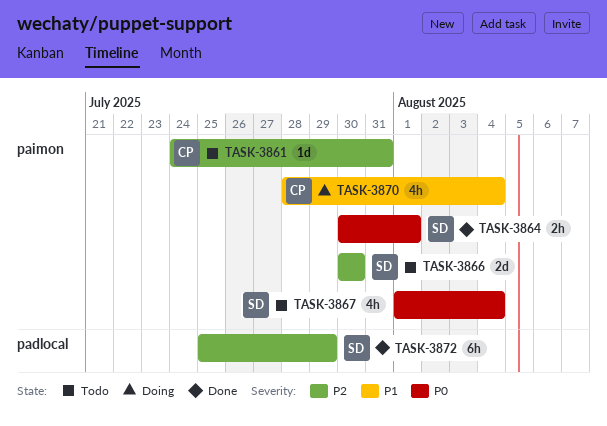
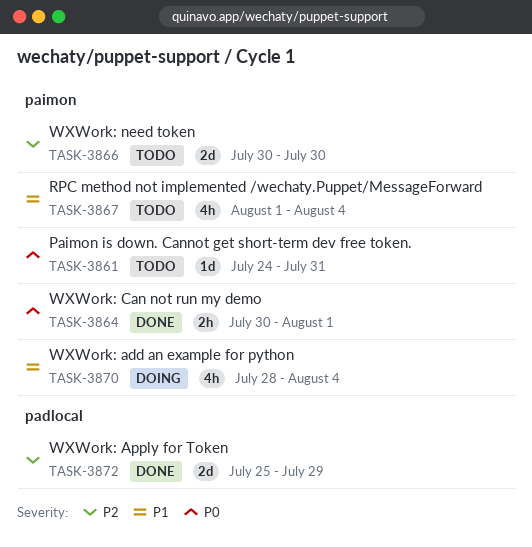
TASK-3861, priority: P2 -> P0
TASK-3867, priority: P0 -> P1
TASK-3872, estimate: 6h -> 2d

